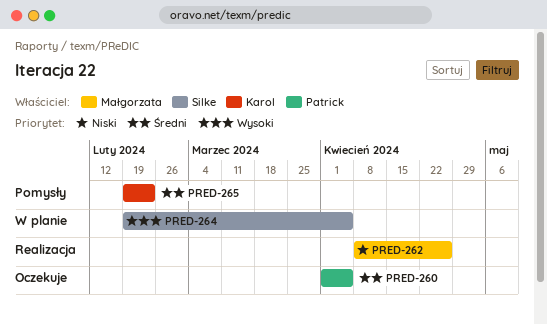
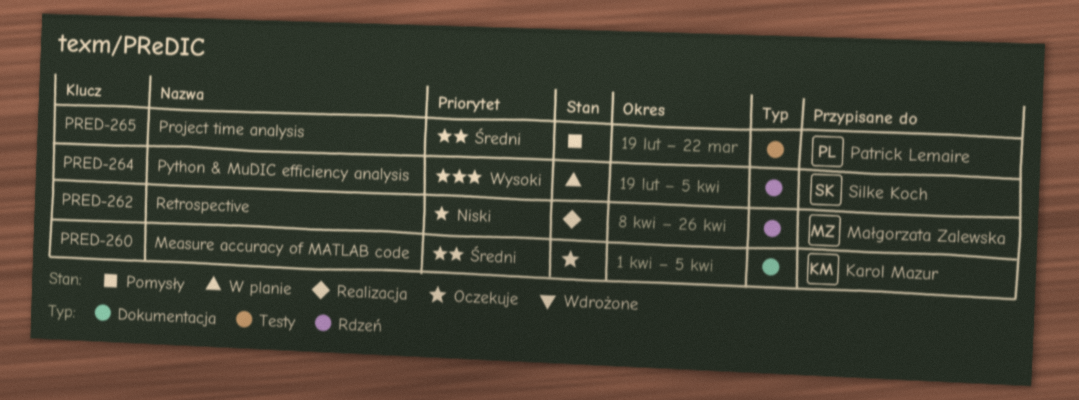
PRED-260, owner: Patrick Lemaire -> Karol Mazur
PRED-265, owner: Karol Mazur -> Patrick Lemaire
PRED-265, due: Feb 23 -> Mar 22

